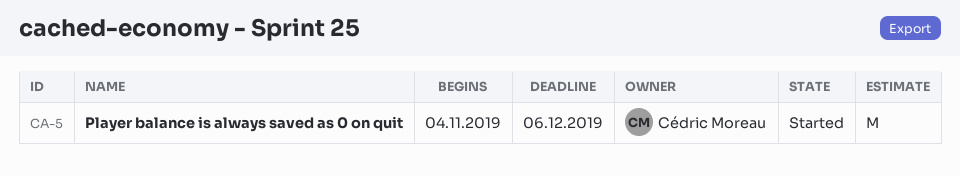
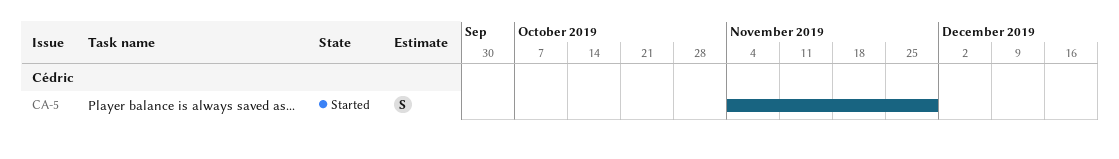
CA-5, estimate: M -> S
CA-5, due: Dec 6 -> Nov 29

